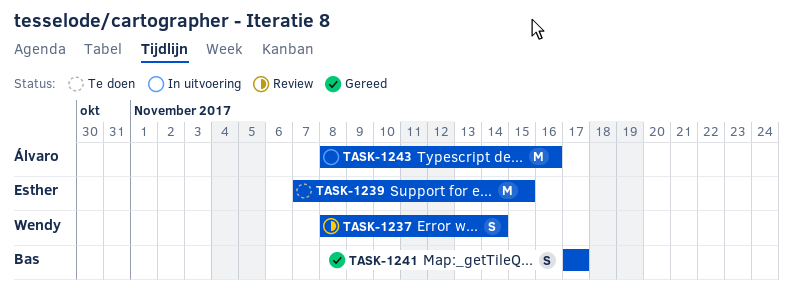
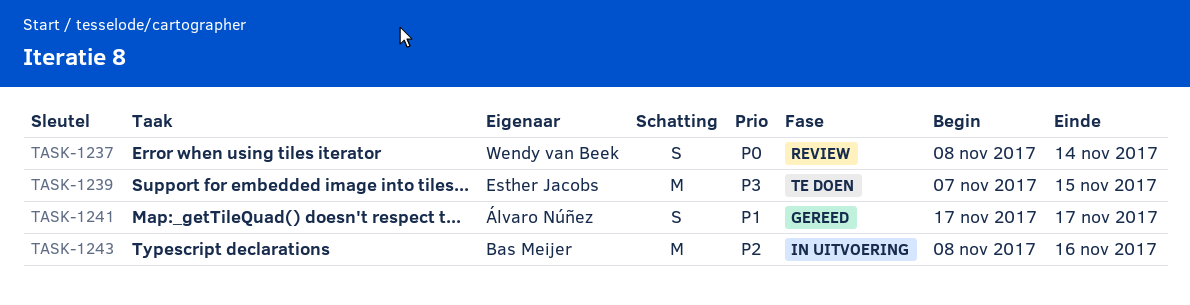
TASK-1241, owner: Bas Meijer -> Álvaro Núñez
TASK-1243, owner: Álvaro Núñez -> Bas Meijer

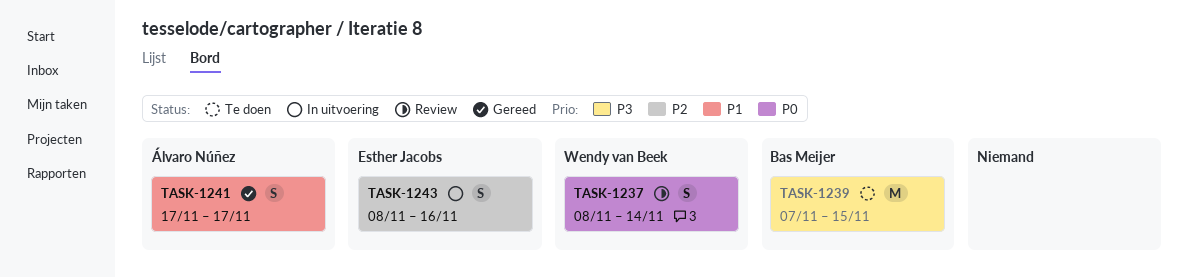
TASK-1239, owner: Esther Jacobs -> Bas Meijer
TASK-1243, owner: Bas Meijer -> Esther Jacobs
TASK-1243, estimate: M -> S

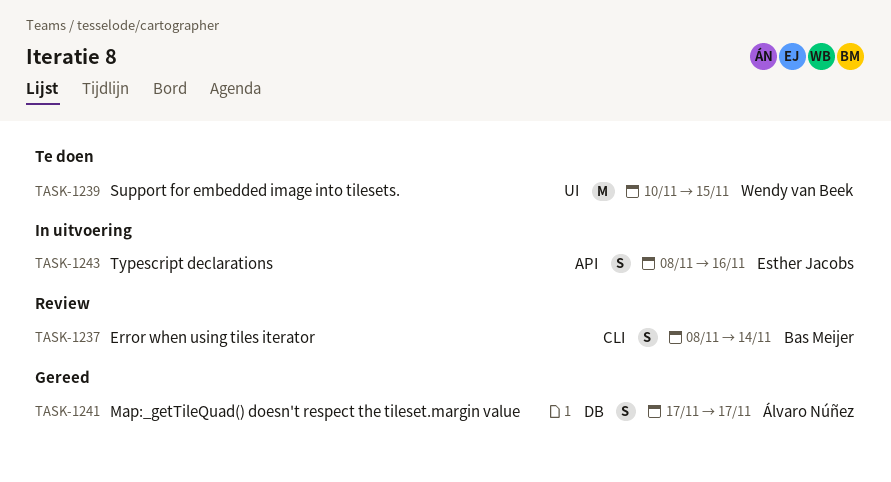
TASK-1237, owner: Wendy van Beek -> Bas Meijer
TASK-1239, owner: Bas Meijer -> Wendy van Beek
TASK-1239, start: Nov 7 -> Nov 10

